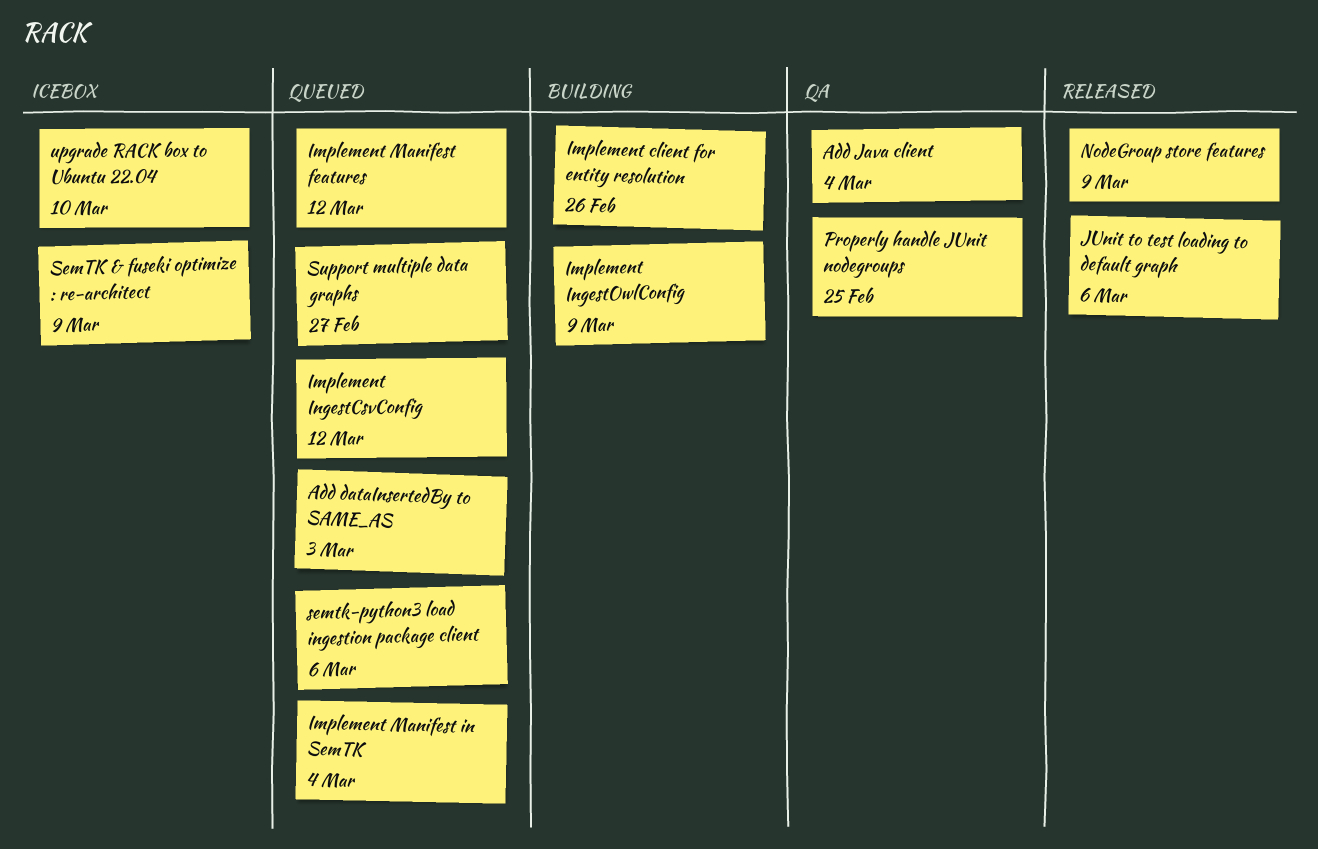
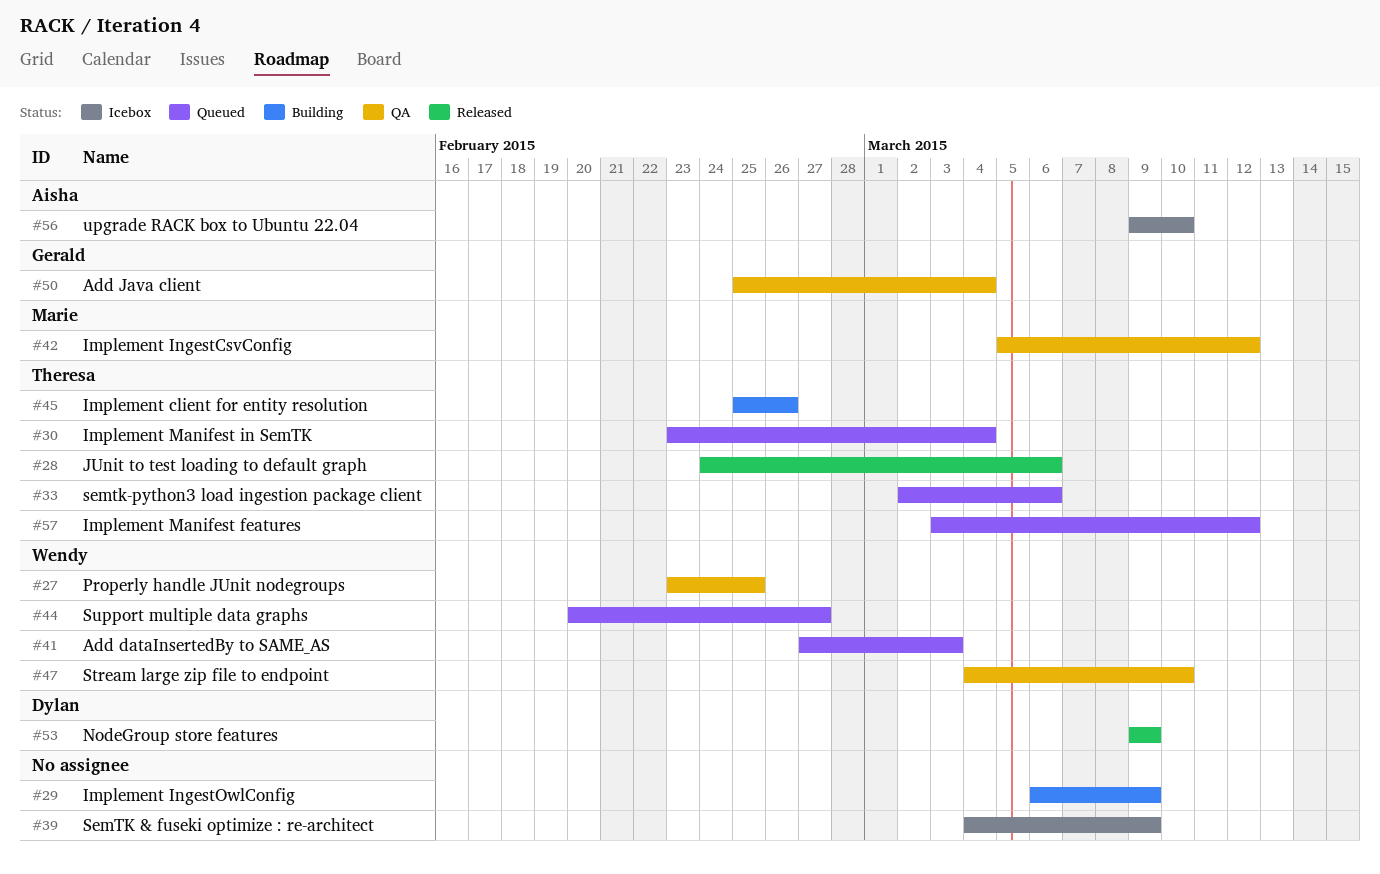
Implement IngestCsvConfig, status: Queued -> QA
Stream large zip file to endpoint: none -> present

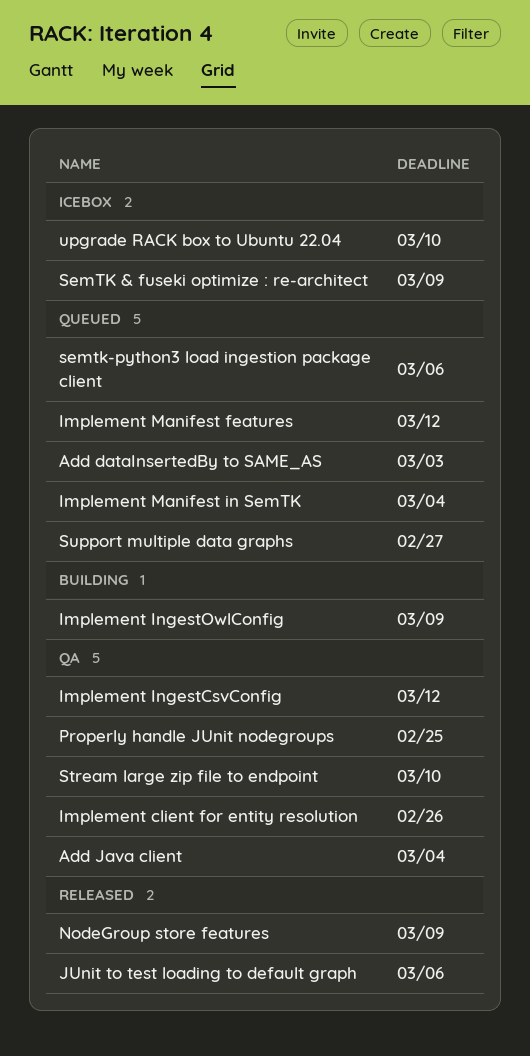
Implement client for entity resolution, status: Building -> QA

